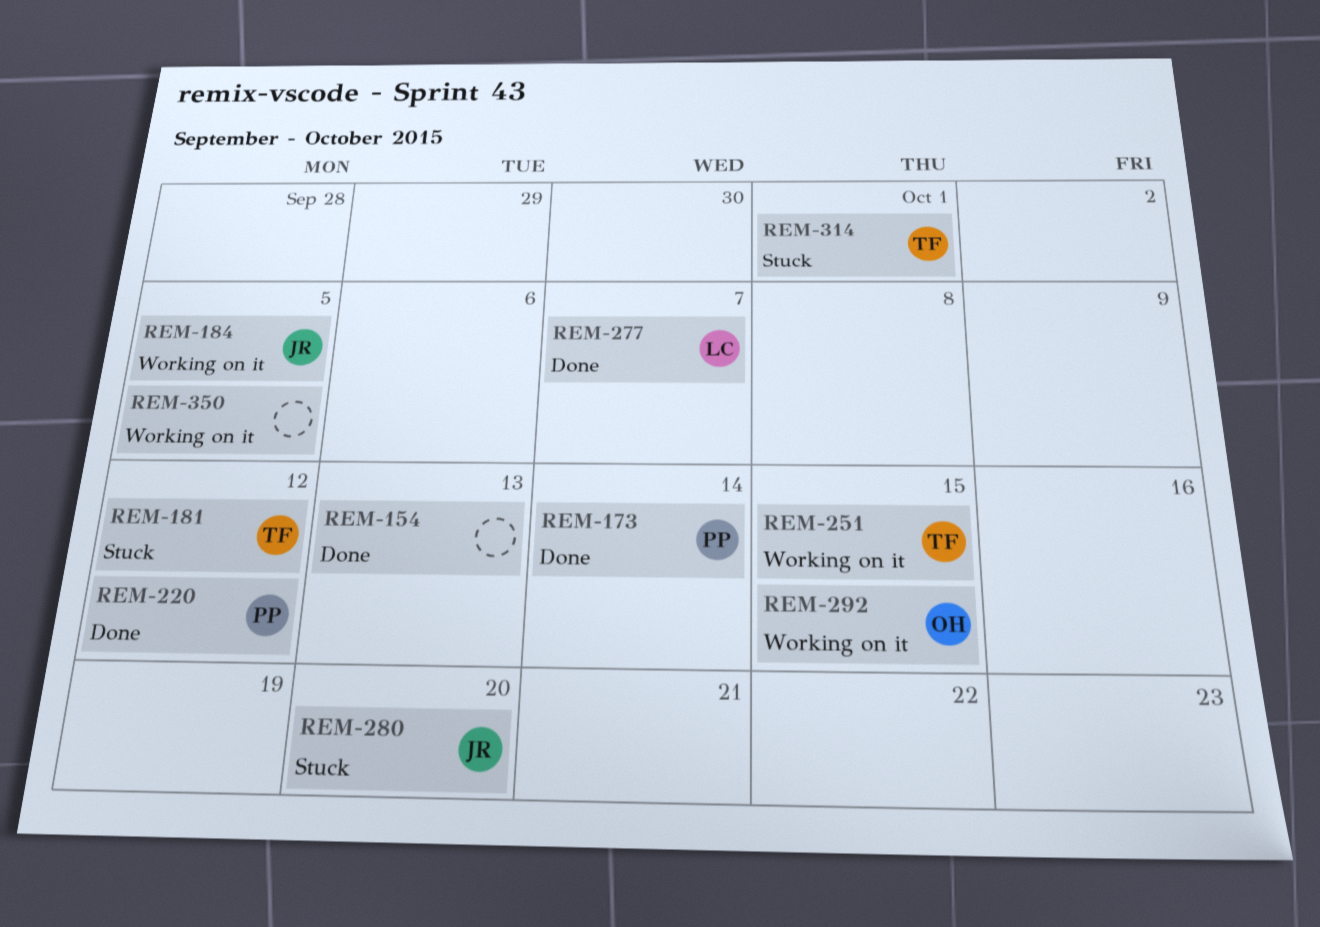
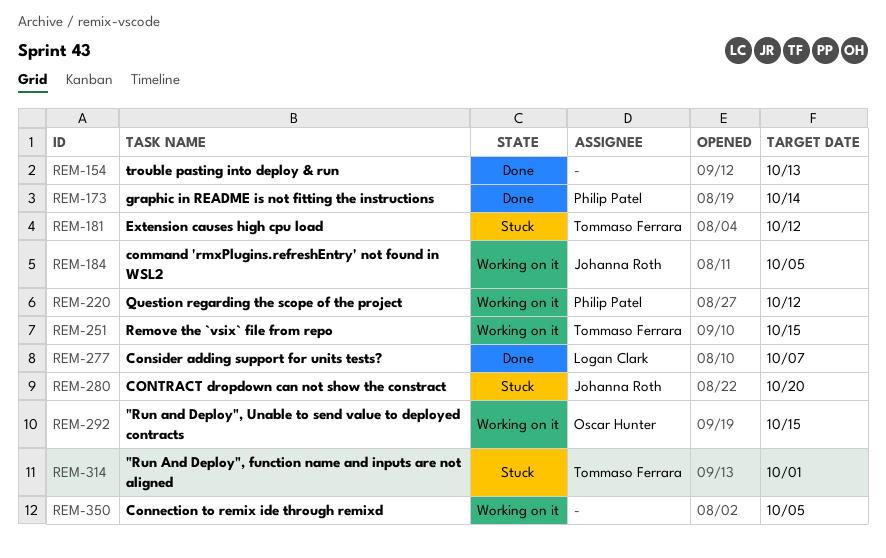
REM-220, status: Done -> Working on it

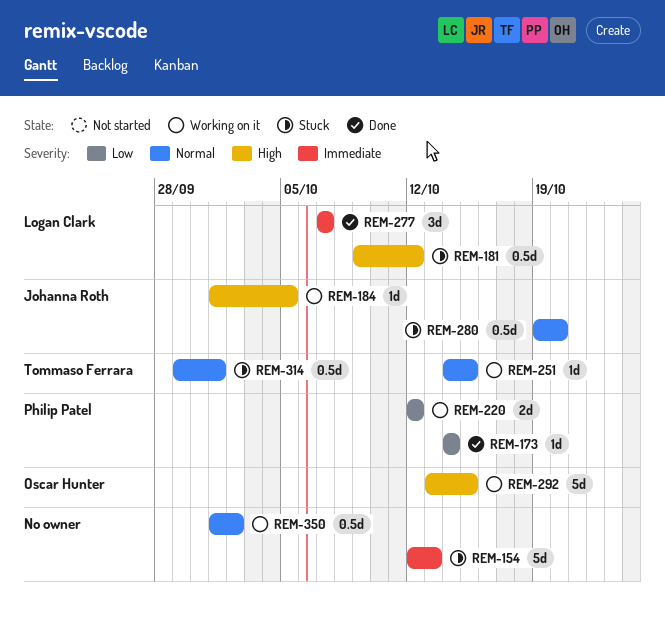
REM-154, status: Done -> Stuck
REM-181, owner: Tommaso Ferrara -> Logan Clark
REM-350, due: Oct 5 -> Oct 2

